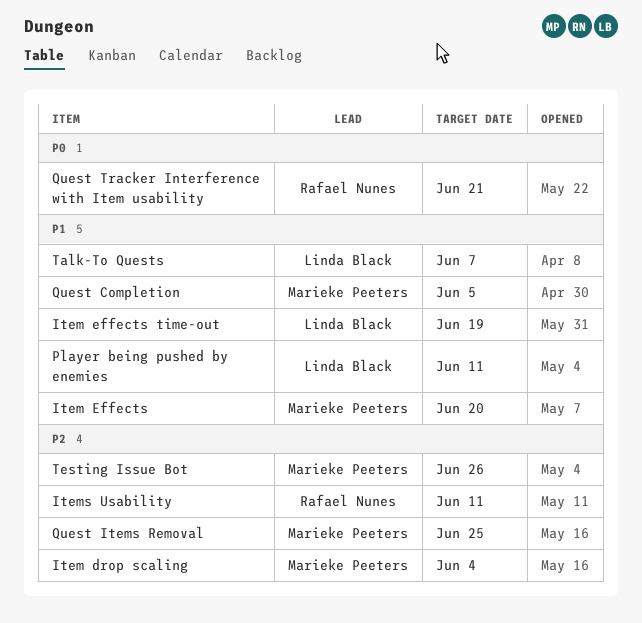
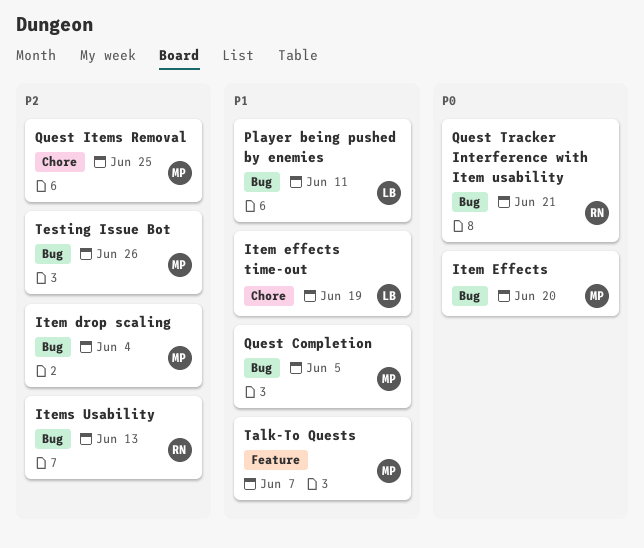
Item Effects, priority: P1 -> P0
Items Usability, due: Jun 11 -> Jun 13
Talk-To Quests, owner: Linda Black -> Marieke Peeters

